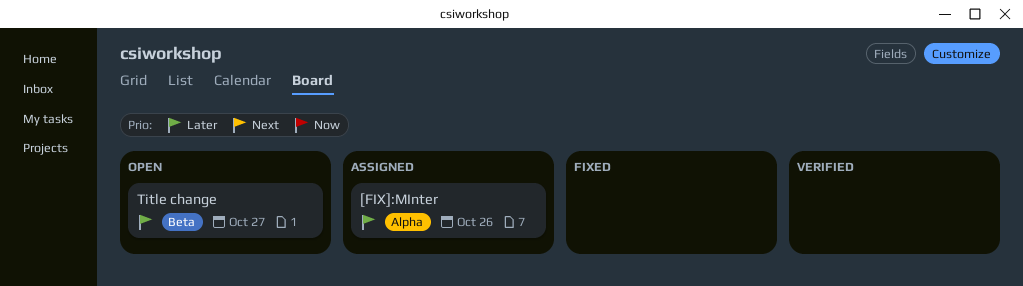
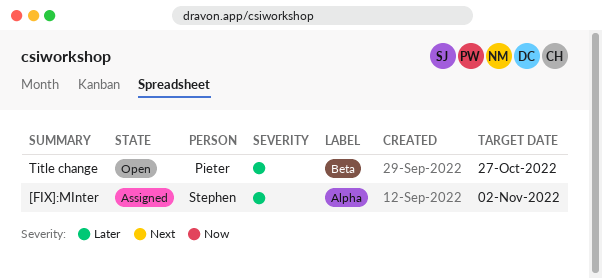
[FIX]:MInter, due: Oct 26 -> Nov 2

